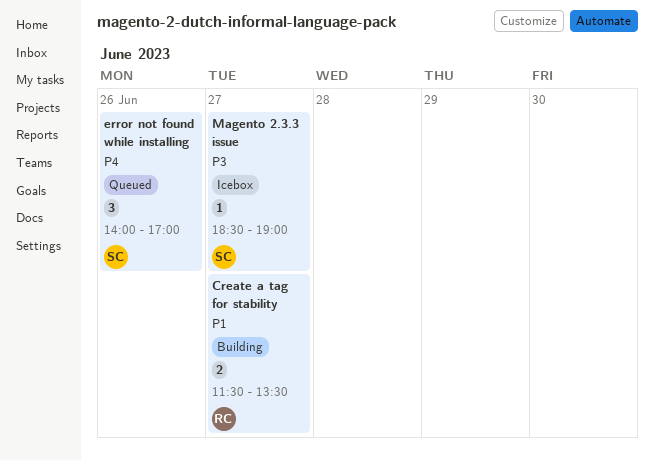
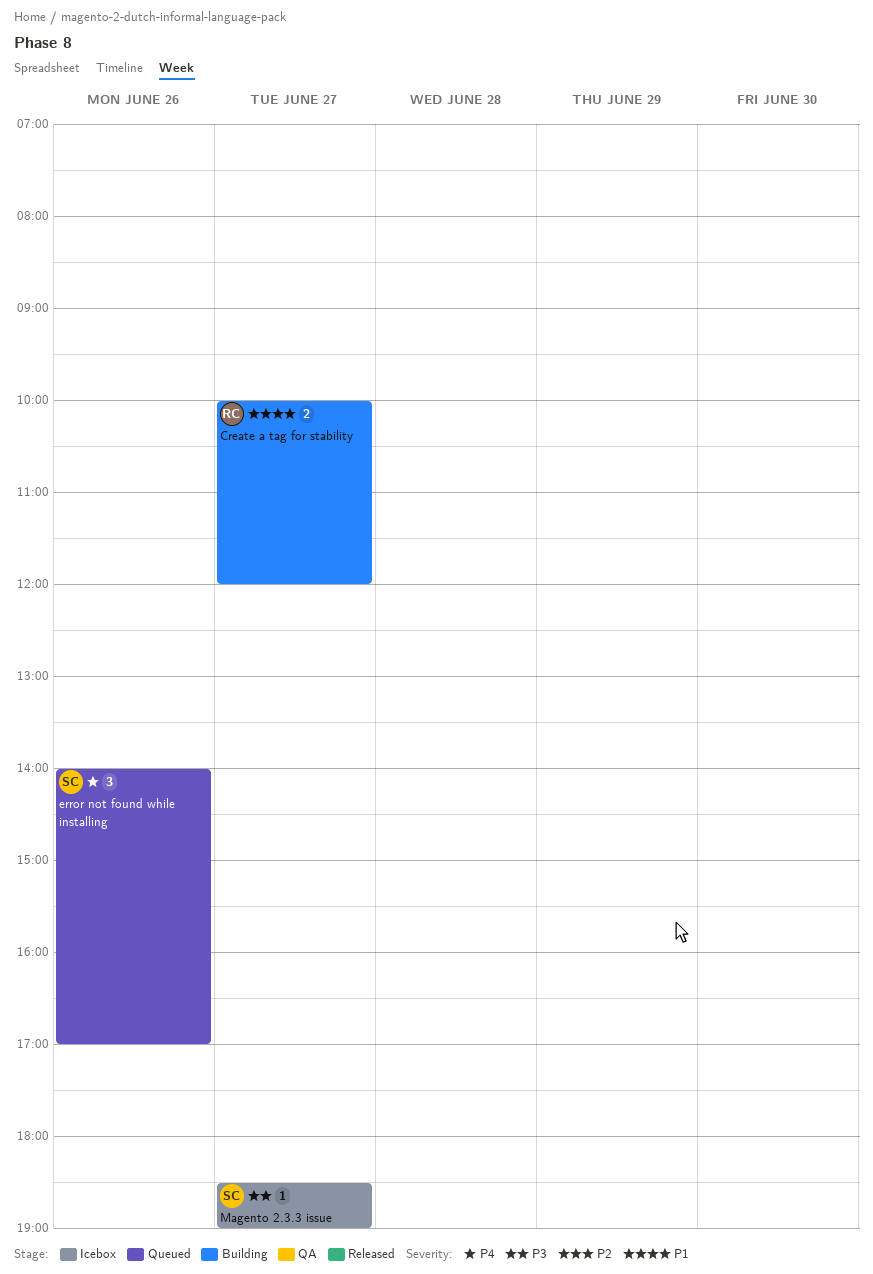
Create a tag for stability, begins: 11:30 -> 10:00
Create a tag for stability, ends: 13:30 -> 12:00

